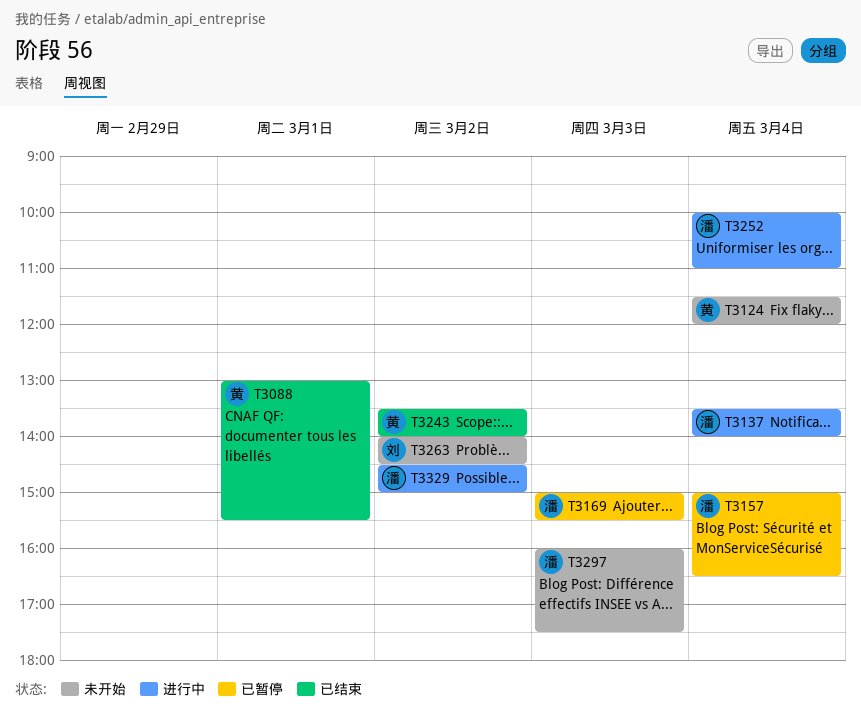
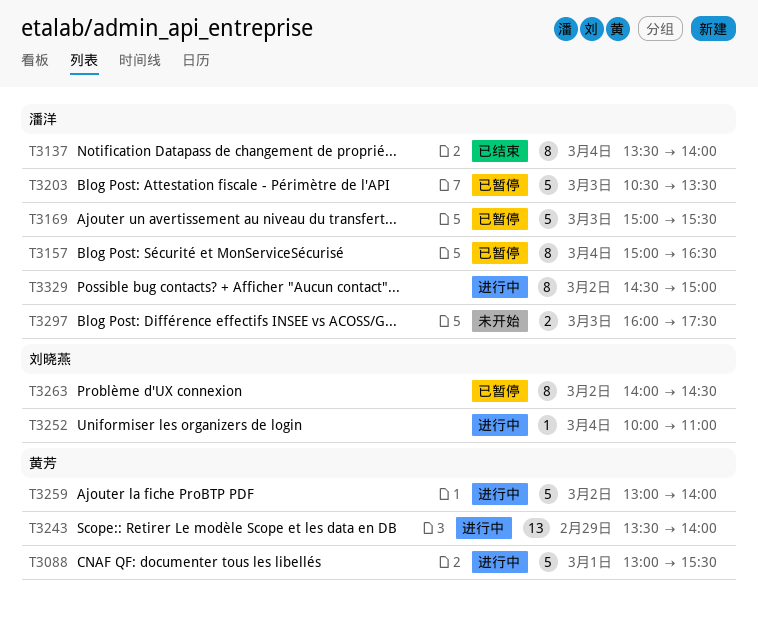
T3088, status: 已结束 -> 进行中
T3124: present -> none
T3137, status: 进行中 -> 已结束
T3203: none -> present
T3243, status: 已结束 -> 进行中
T3243, day: Mar 2 -> Feb 29
T3252, owner: 潘洋 -> 刘晓燕
T3259: none -> present
T3263, status: 未开始 -> 已暂停

